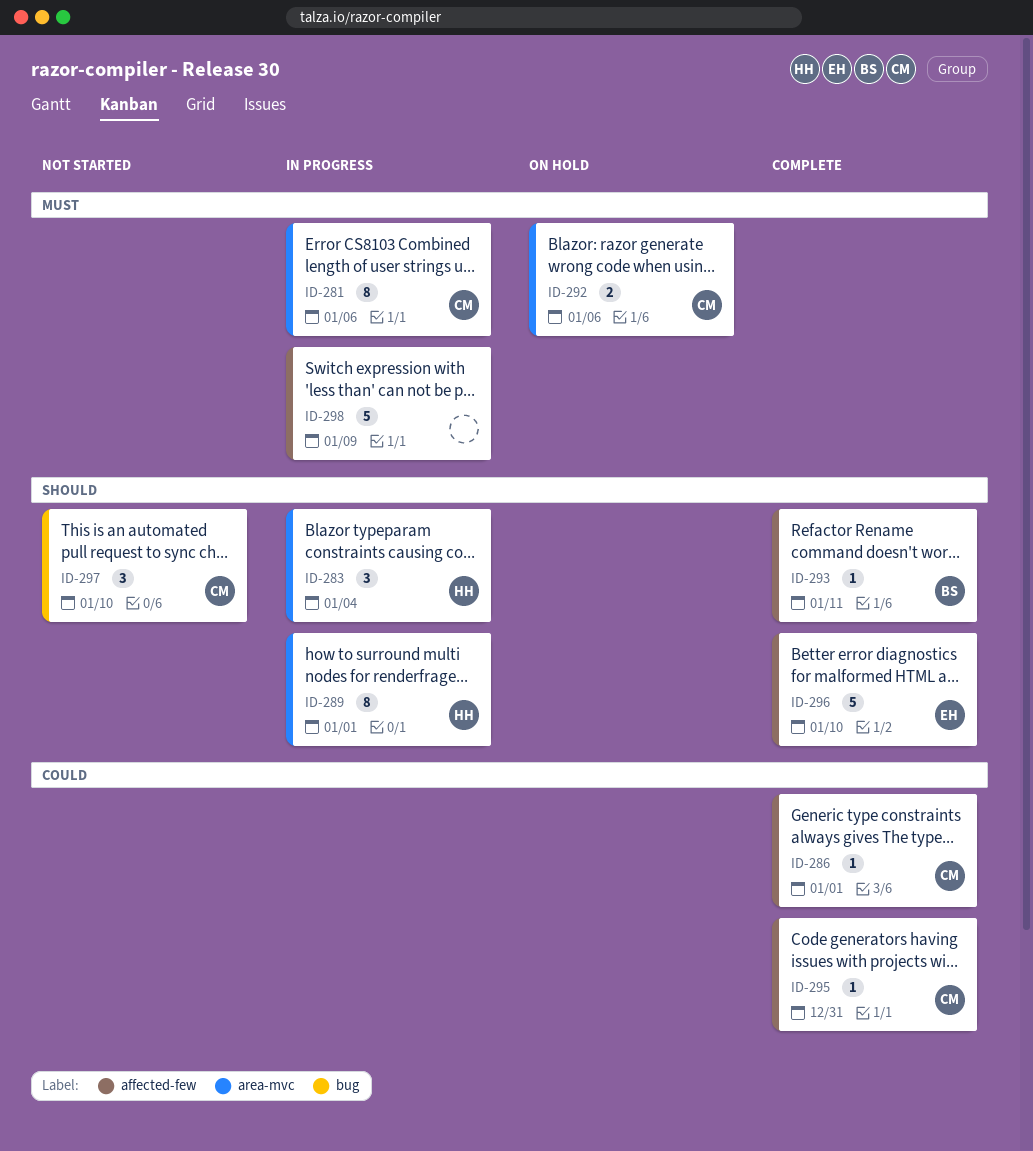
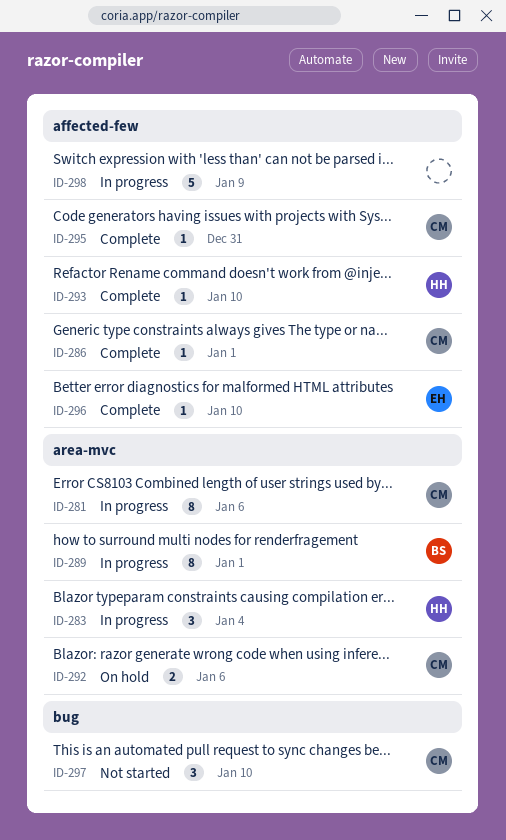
ID-289, owner: HH -> BS
ID-293, owner: BS -> HH
ID-293, due: Jan 11 -> Jan 10
ID-296, estimate: 5 -> 1

